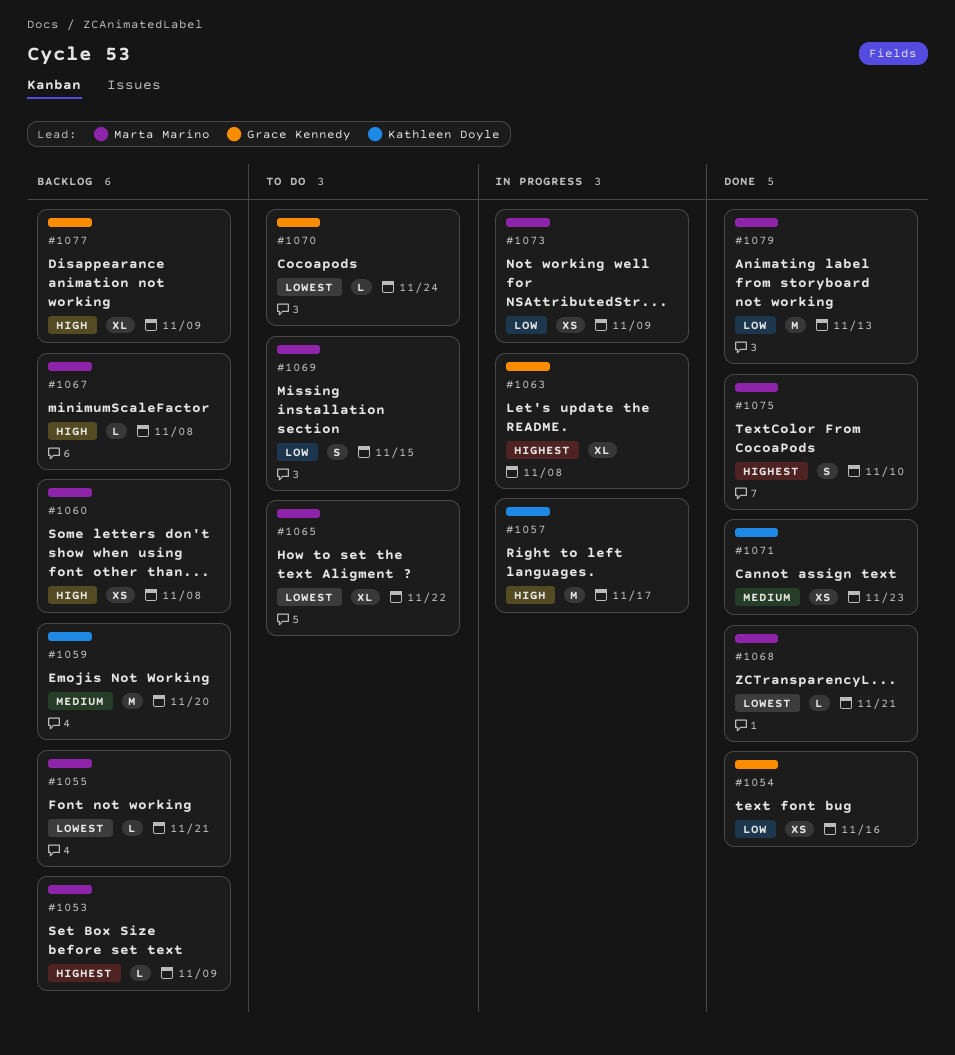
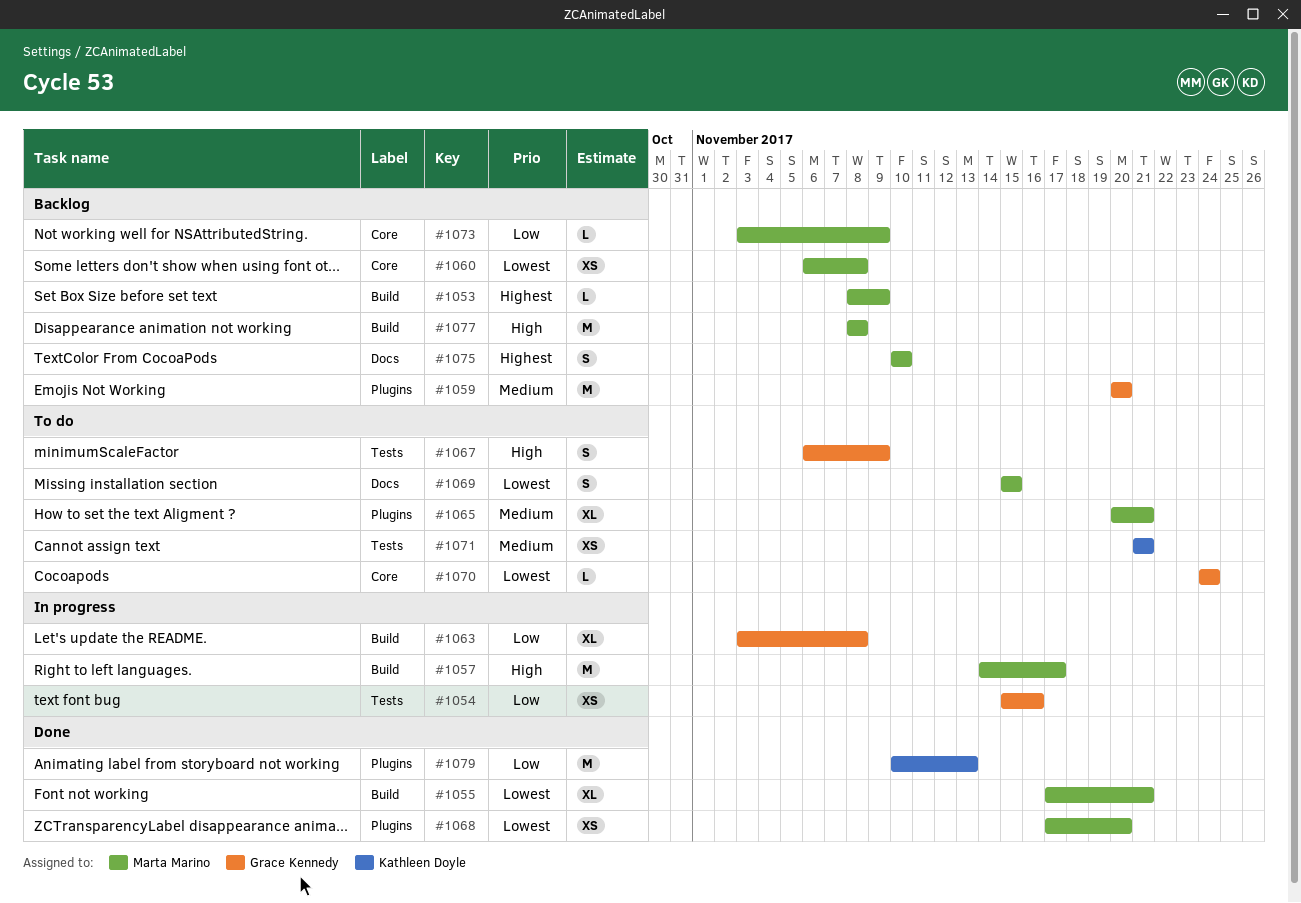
#1054, status: Done -> In progress
#1055, status: Backlog -> Done
#1055, estimate: L -> XL
#1057, owner: Kathleen Doyle -> Marta Marino
#1059, owner: Kathleen Doyle -> Grace Kennedy
#1060, priority: High -> Lowest
#1063, priority: Highest -> Low
#1065, priority: Lowest -> Medium
#1065, due: Nov 22 -> Nov 21
#1067, status: Backlog -> To do
#1067, owner: Marta Marino -> Grace Kennedy
#1067, estimate: L -> S
#1067, due: Nov 8 -> Nov 9
#1068, estimate: L -> XS
#1068, due: Nov 21 -> Nov 20
#1069, priority: Low -> Lowest
#1071, status: Done -> To do
#1071, due: Nov 23 -> Nov 21
#1073, status: In progress -> Backlog
#1073, estimate: XS -> L
#1075, status: Done -> Backlog
#1077, owner: Grace Kennedy -> Marta Marino
#1077, estimate: XL -> M
#1077, due: Nov 9 -> Nov 8
#1079, owner: Marta Marino -> Kathleen Doyle

